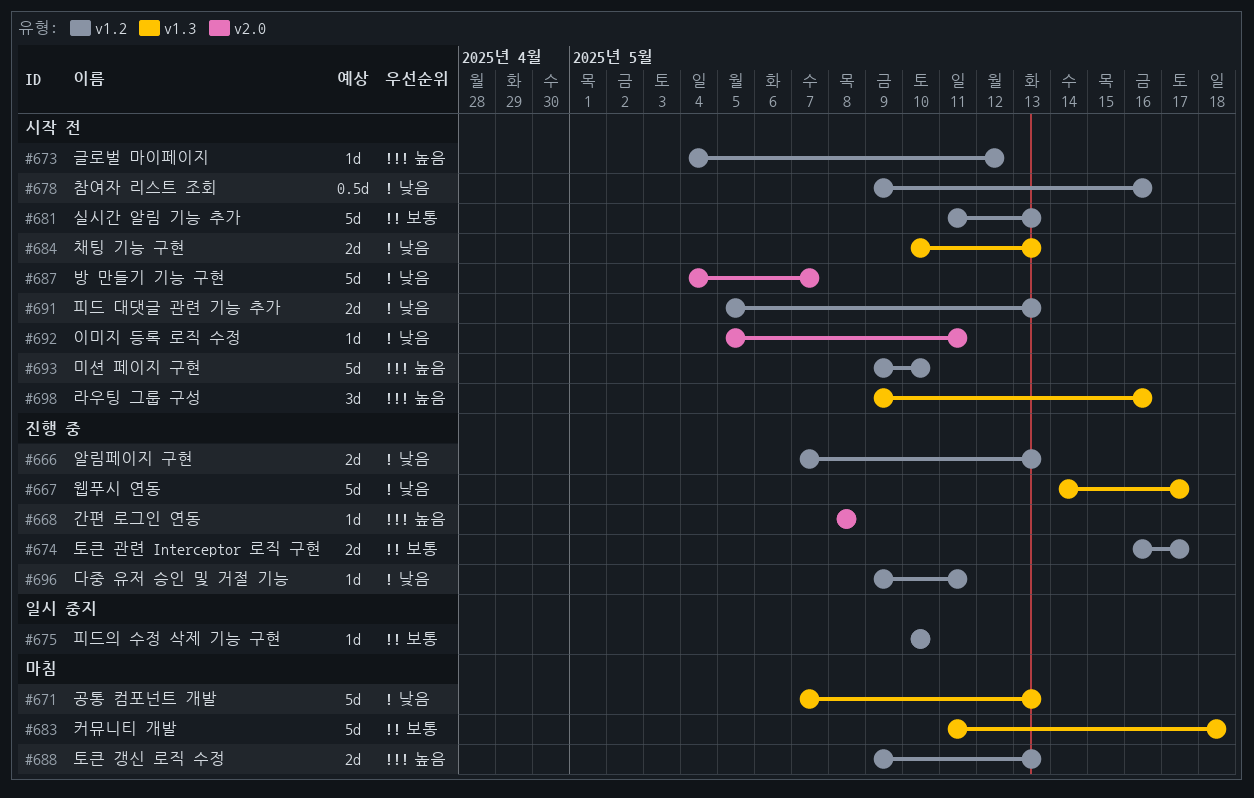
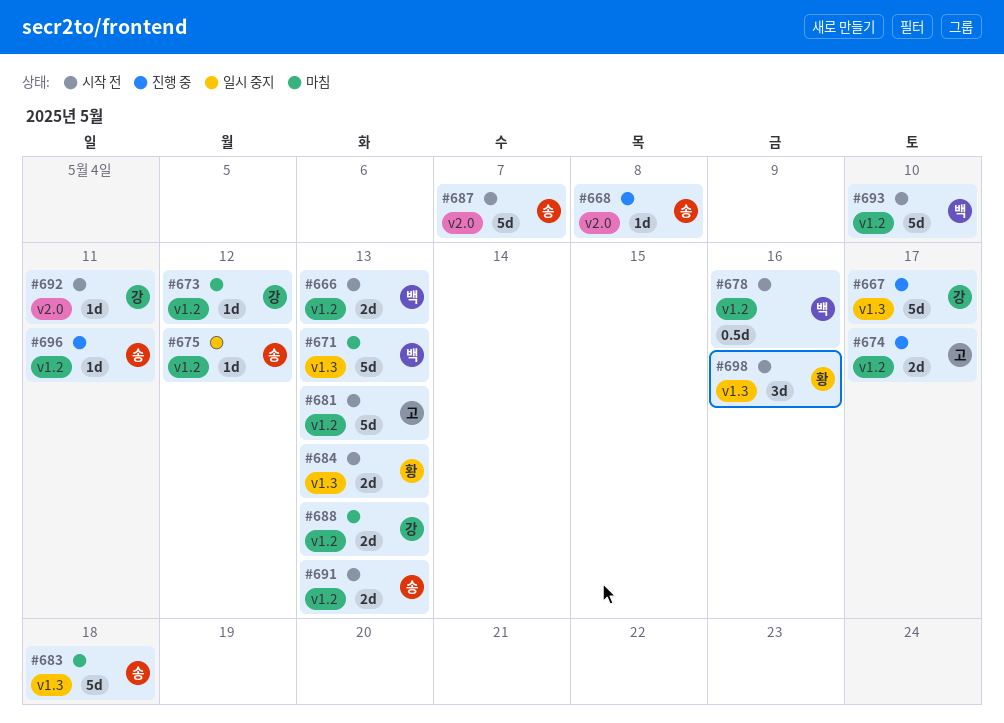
#666, status: 진행 중 -> 시작 전
#673, status: 시작 전 -> 마침
#675, due: May 10 -> May 12

